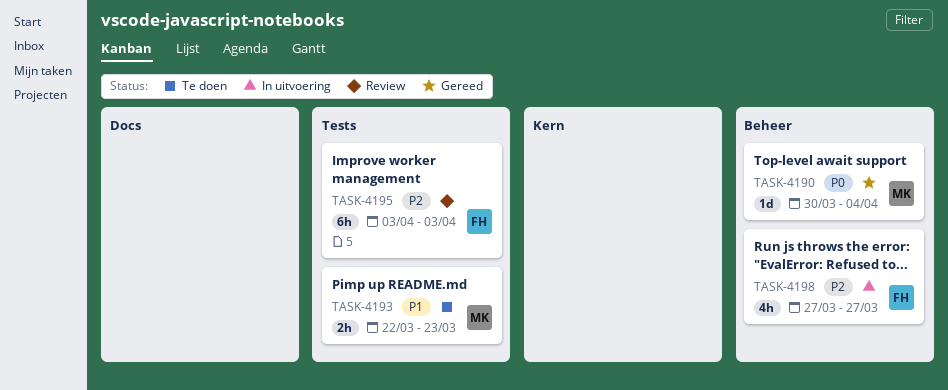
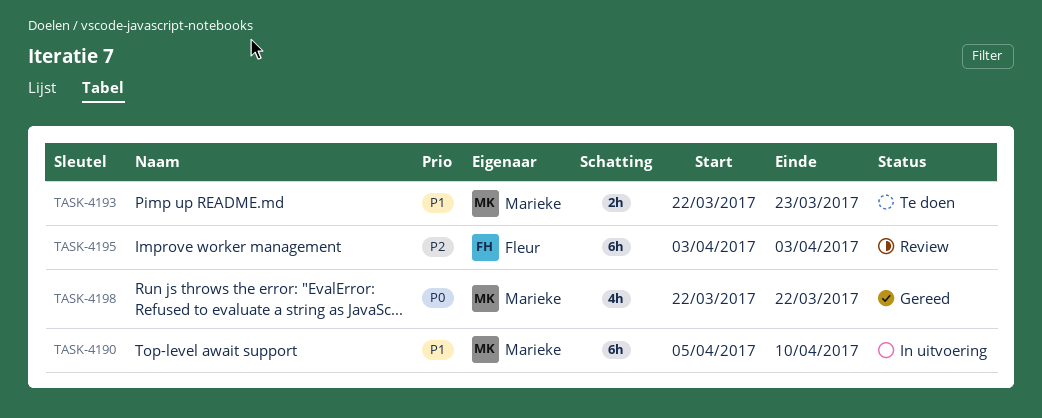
TASK-4190, status: Gereed -> In uitvoering
TASK-4190, priority: P0 -> P1
TASK-4190, estimate: 1d -> 6h
TASK-4190, start: Mar 30 -> Apr 5
TASK-4190, due: Apr 4 -> Apr 10
TASK-4198, status: In uitvoering -> Gereed
TASK-4198, owner: Fleur -> Marieke
TASK-4198, priority: P2 -> P0
TASK-4198, start: Mar 27 -> Mar 22
TASK-4198, due: Mar 27 -> Mar 22

